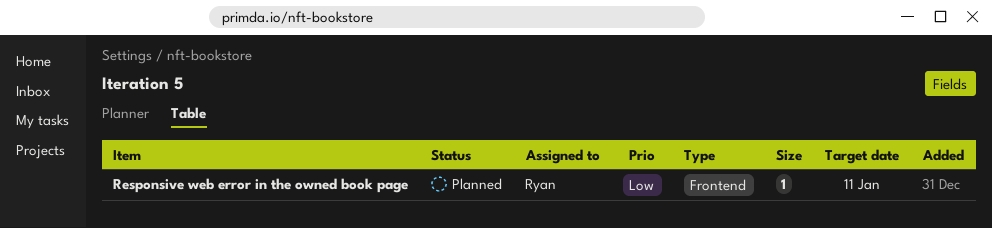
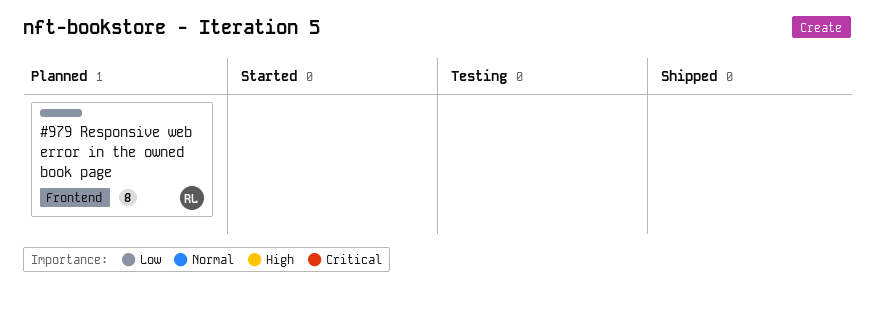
Responsive web error in the owned book page, estimate: 1 -> 8

